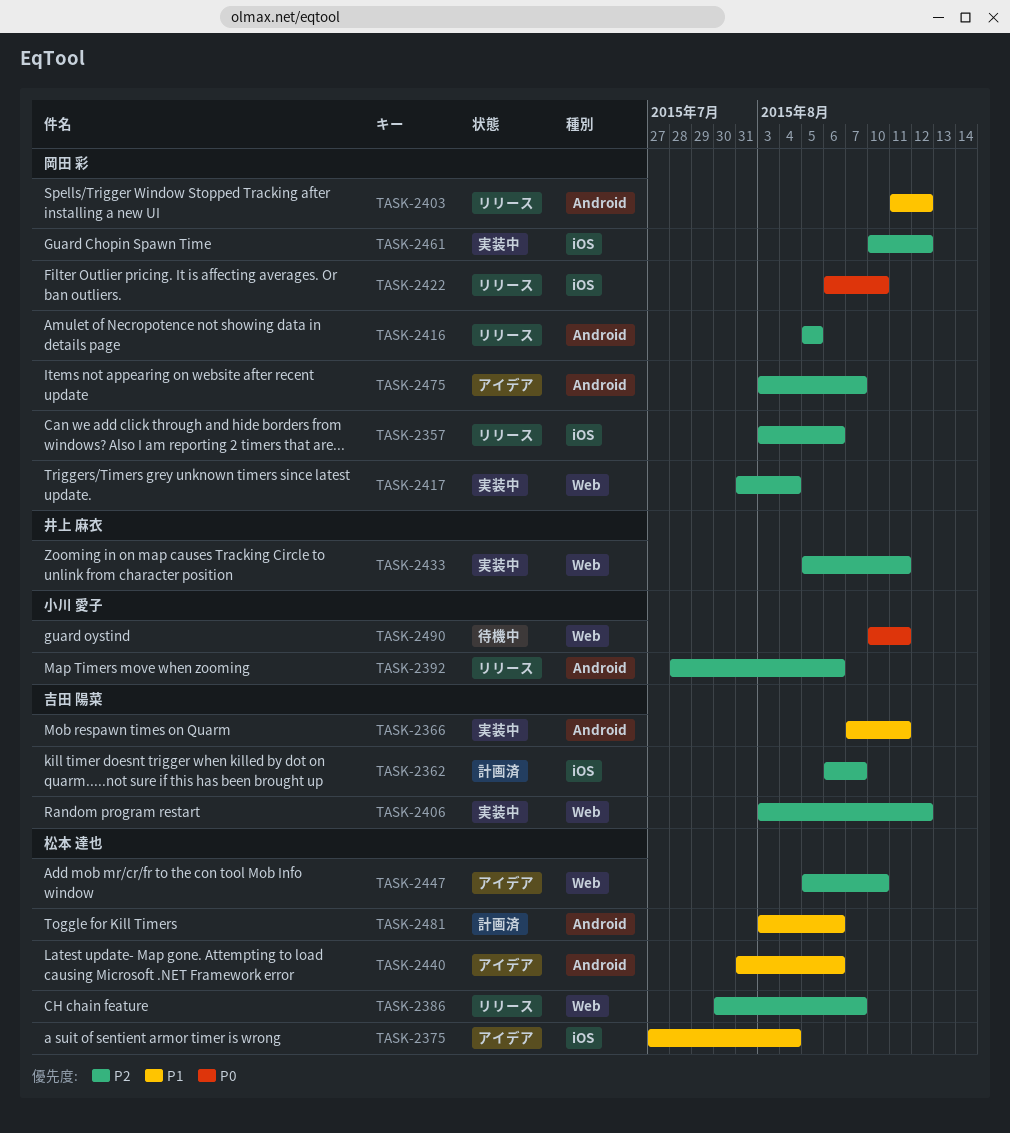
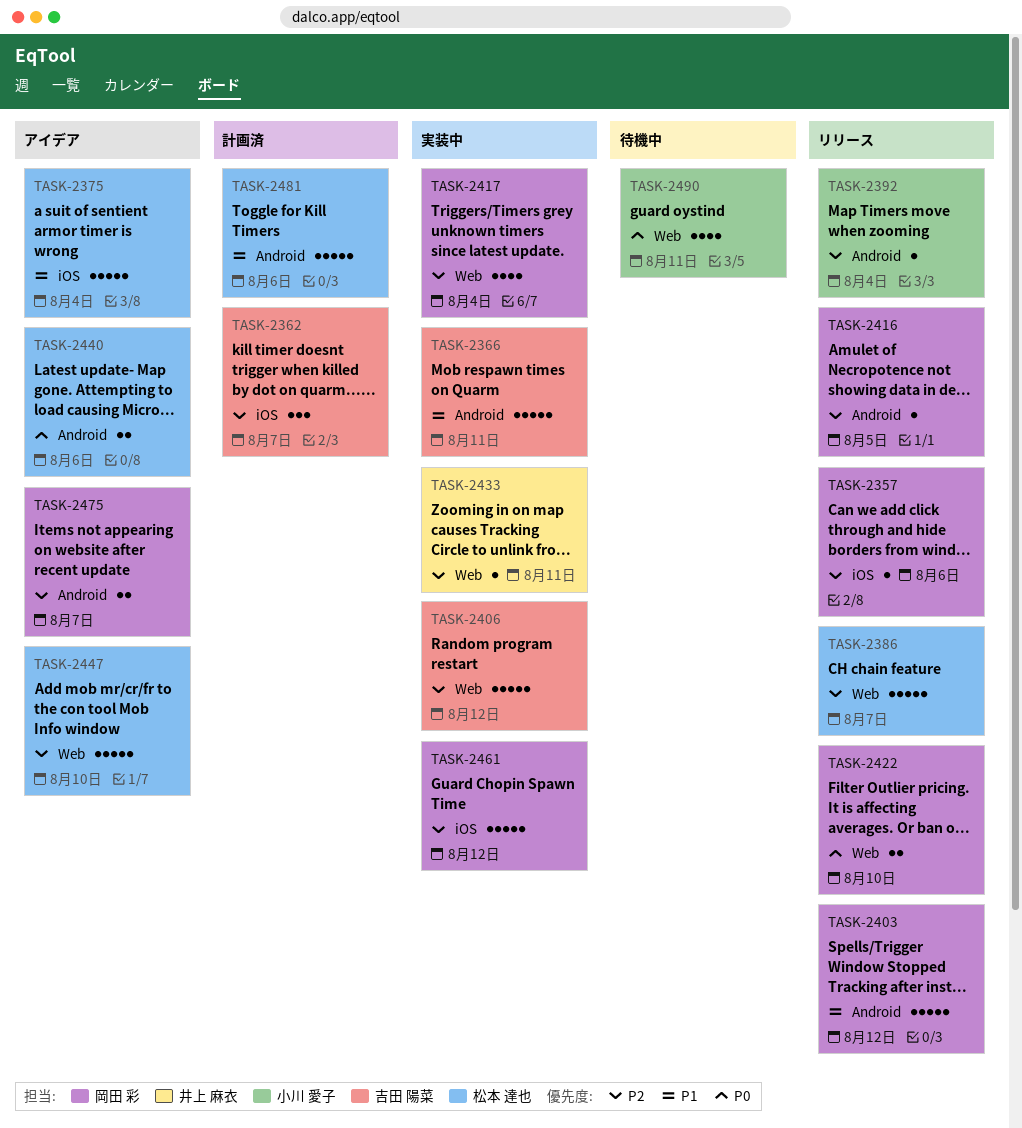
TASK-2392, due: Aug 6 -> Aug 4
TASK-2422, label: iOS -> Web
TASK-2440, priority: P1 -> P0

